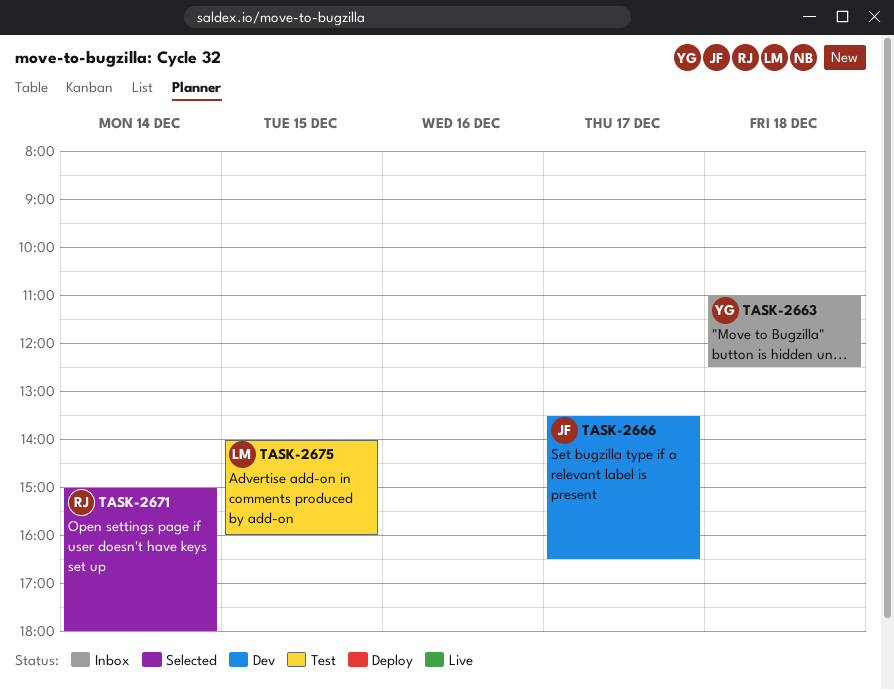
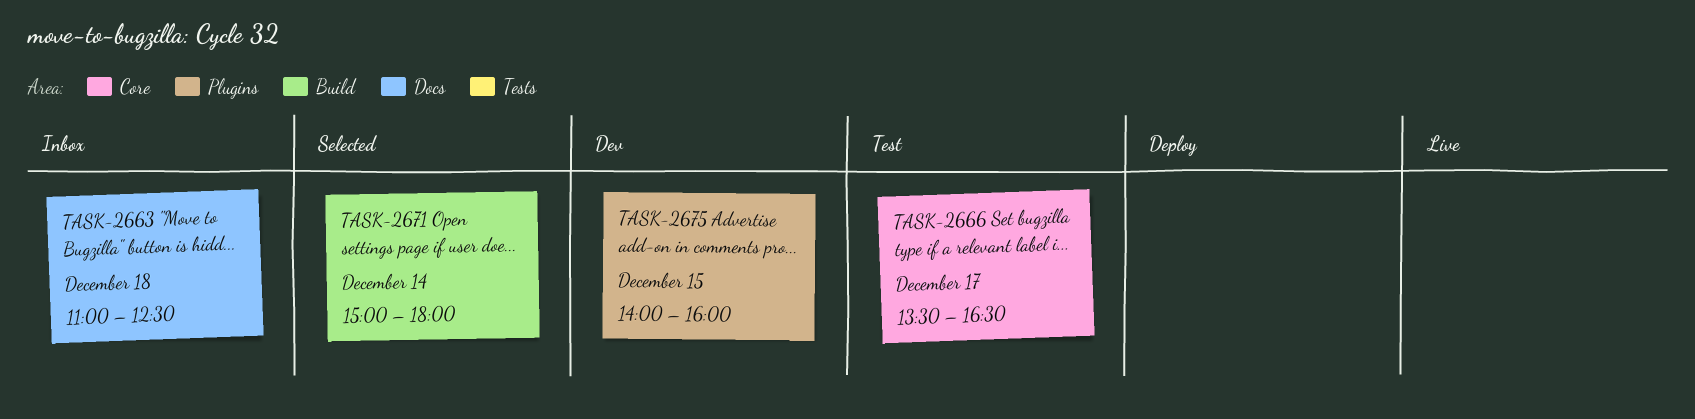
TASK-2666, status: Dev -> Test
TASK-2675, status: Test -> Dev

